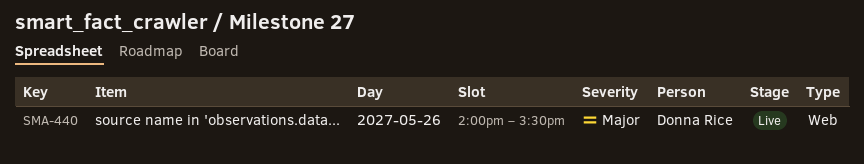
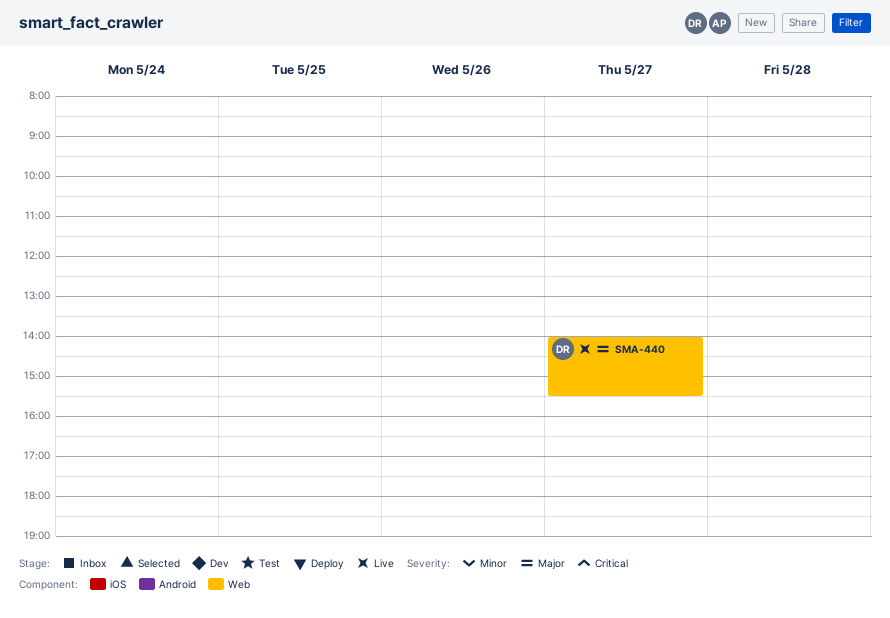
SMA-440, day: May 26 -> May 27

